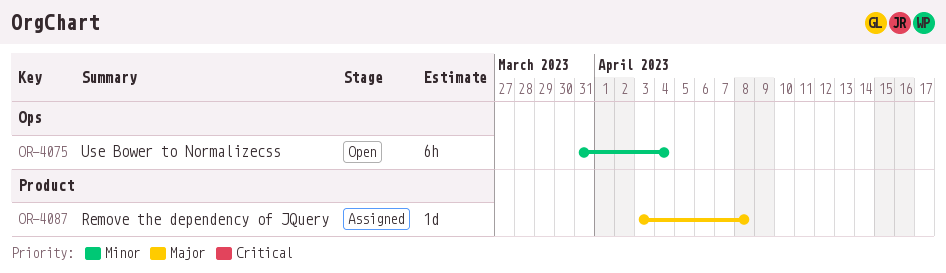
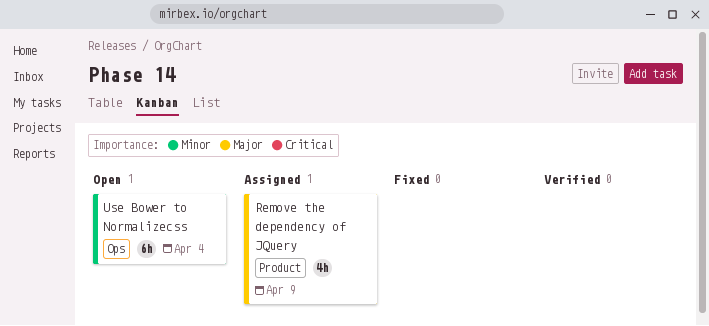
Remove the dependency of JQuery, estimate: 1d -> 4h
Remove the dependency of JQuery, due: Apr 8 -> Apr 9

